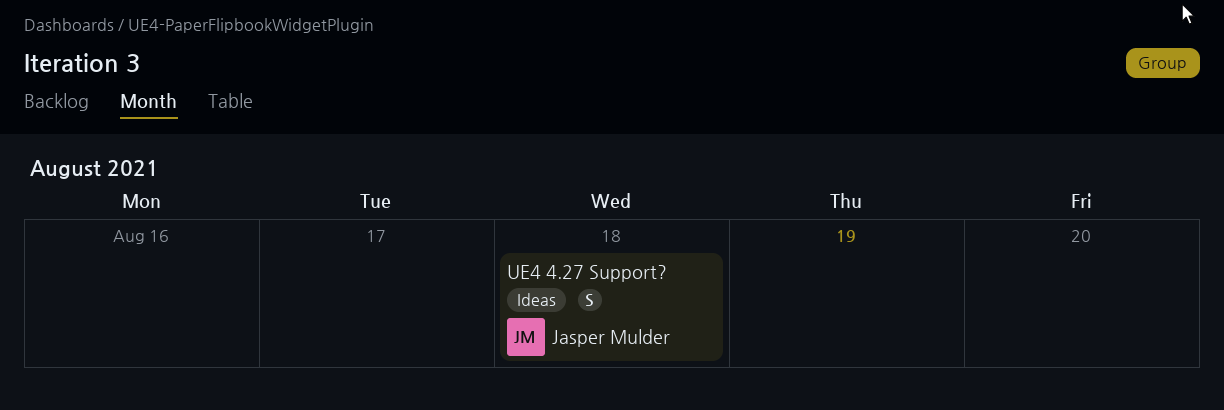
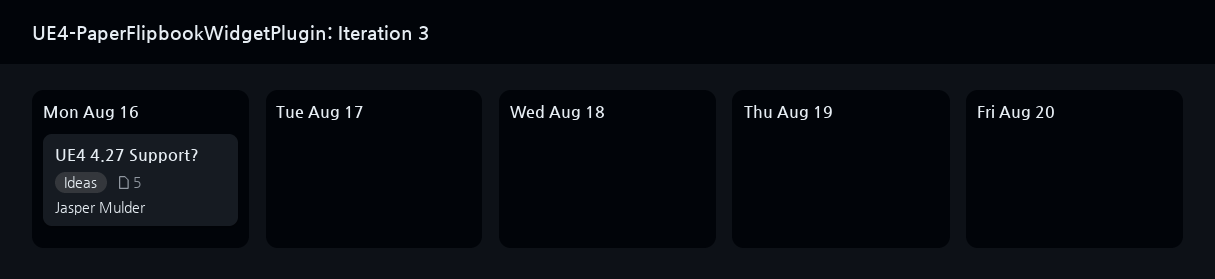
UE4 4.27 Support?, due: Aug 18 -> Aug 16

